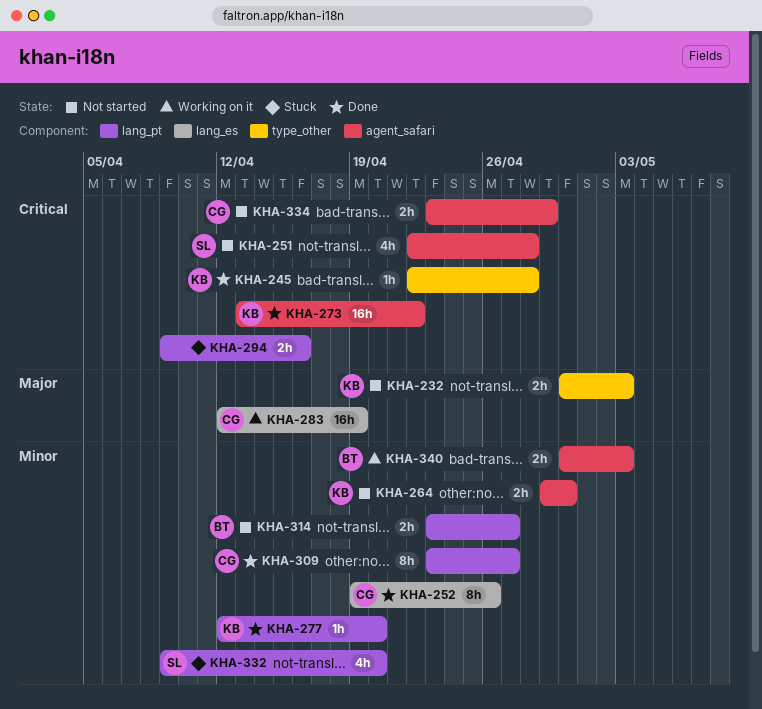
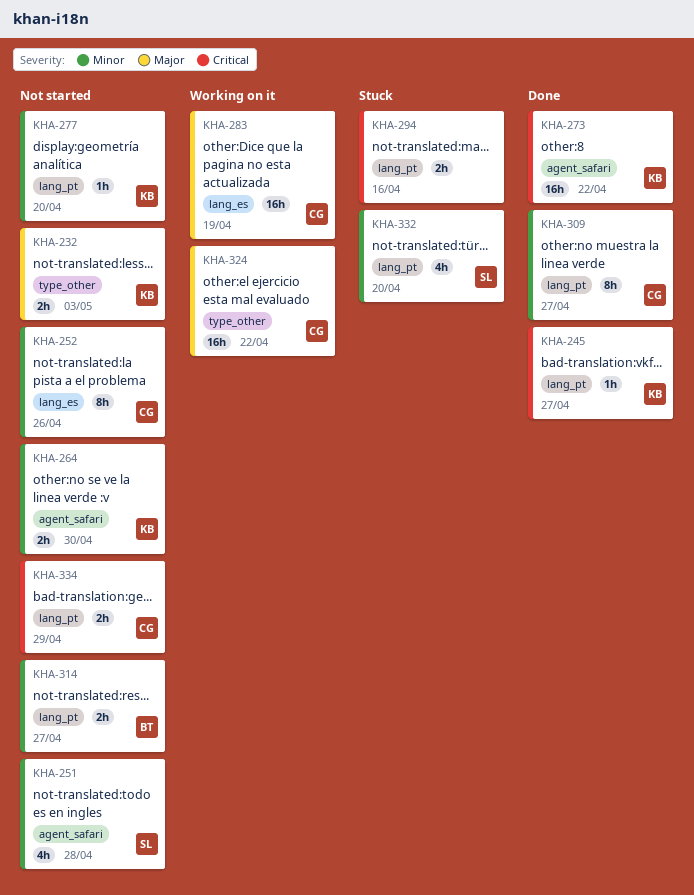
KHA-245, label: type_other -> lang_pt
KHA-245, due: Apr 28 -> Apr 27
KHA-251, priority: Critical -> Minor
KHA-252, status: Done -> Not started
KHA-277, status: Done -> Not started
KHA-324: none -> present
KHA-334, label: agent_safari -> lang_pt
KHA-340: present -> none

